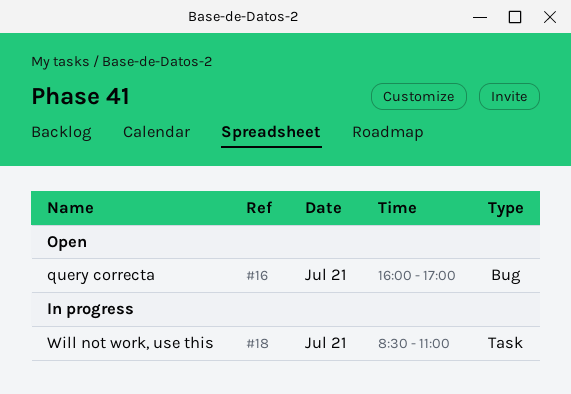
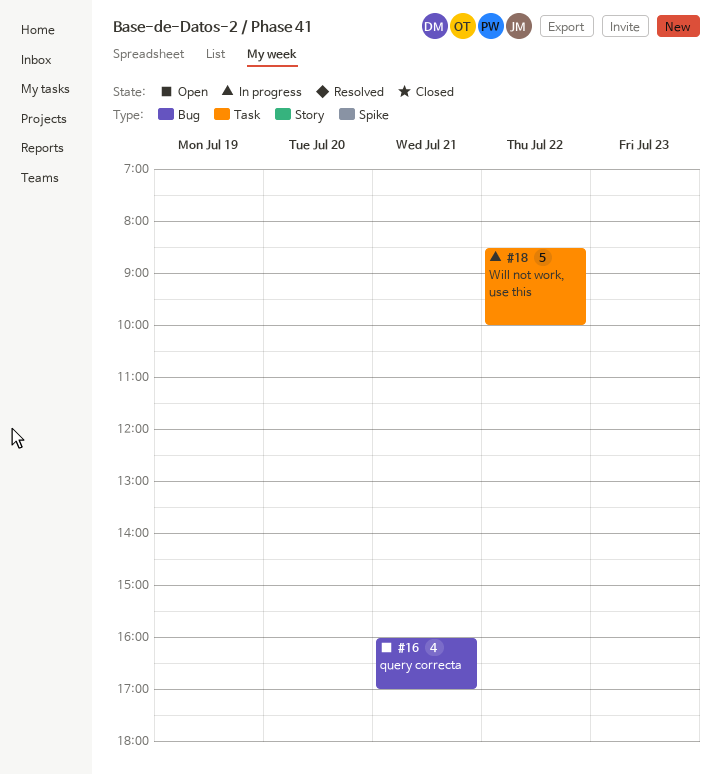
#18, day: Jul 21 -> Jul 22
#18, ends: 11:00 -> 10:00

